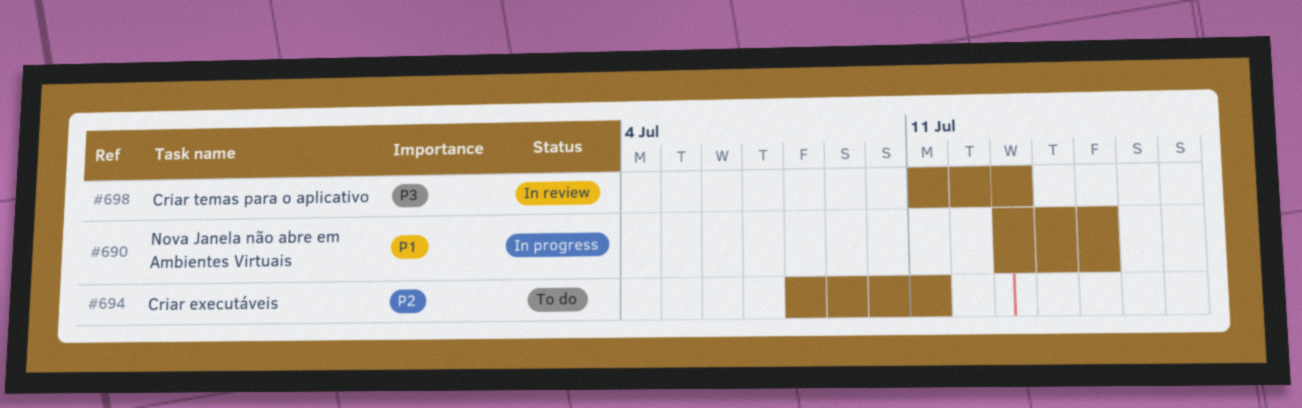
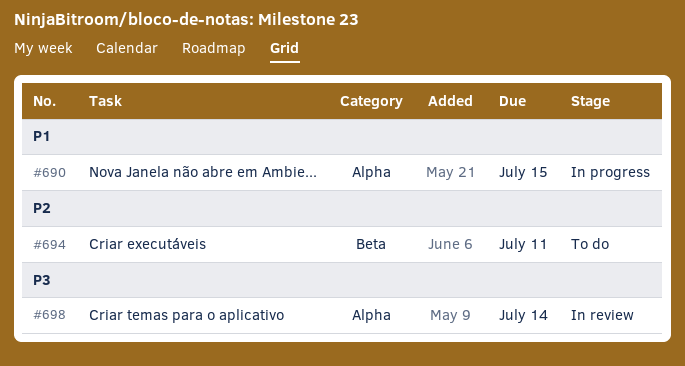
#698, due: Jul 13 -> Jul 14

